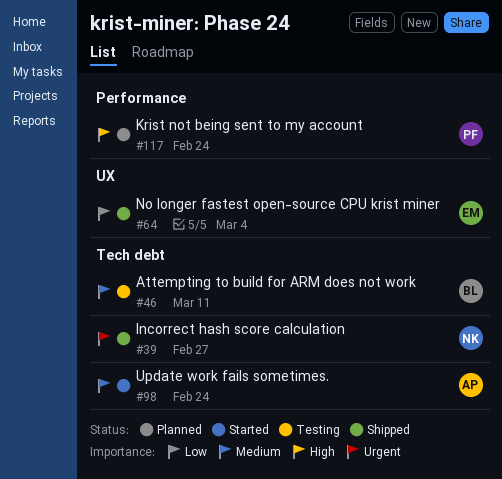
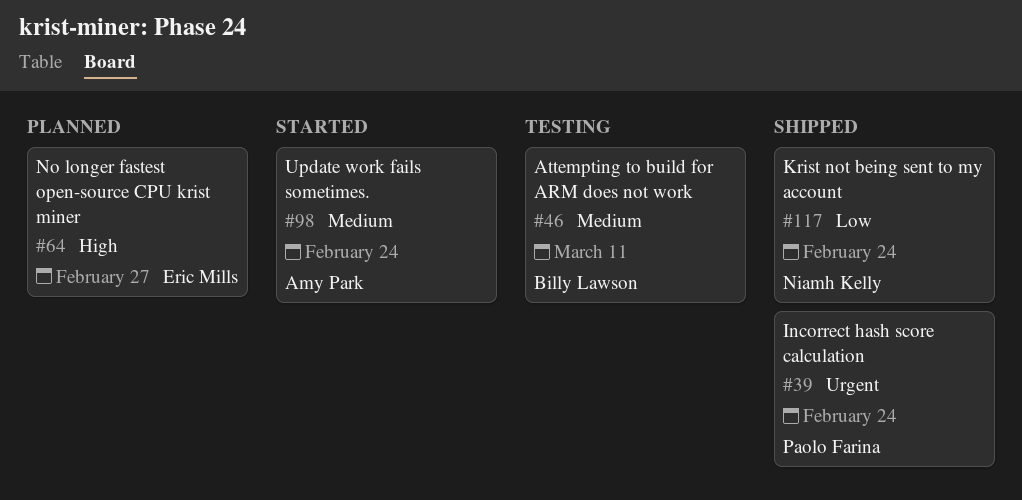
#39, owner: Niamh Kelly -> Paolo Farina
#39, due: Feb 27 -> Feb 24
#64, status: Shipped -> Planned
#64, priority: Low -> High
#64, due: Mar 4 -> Feb 27
#117, status: Planned -> Shipped
#117, owner: Paolo Farina -> Niamh Kelly
#117, priority: High -> Low

